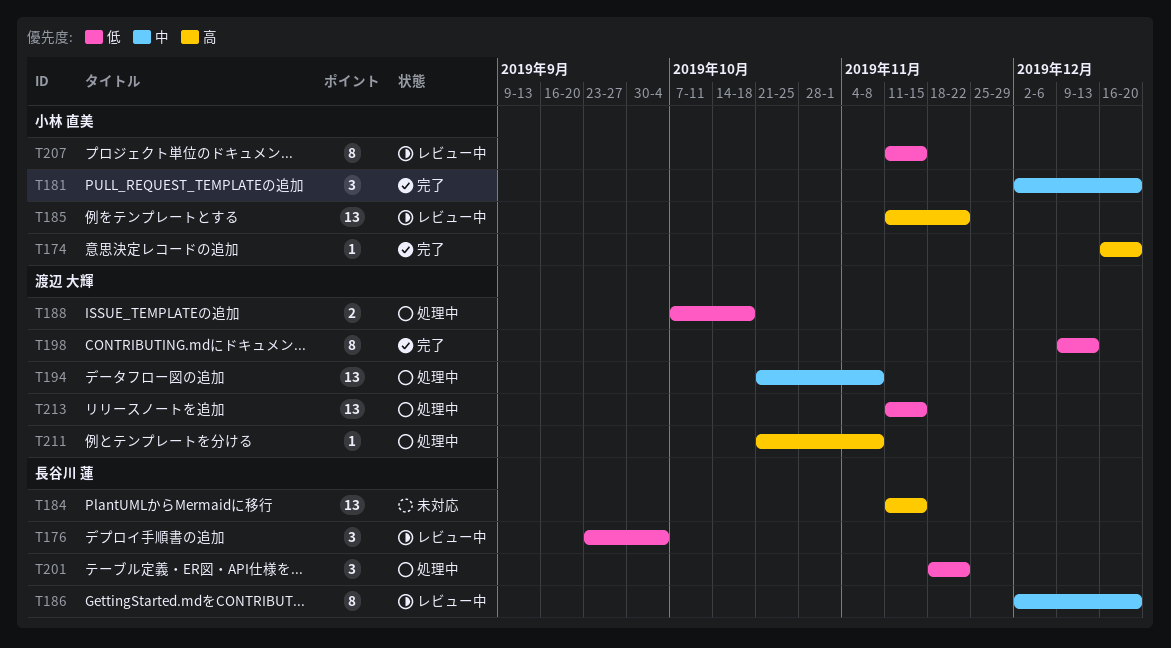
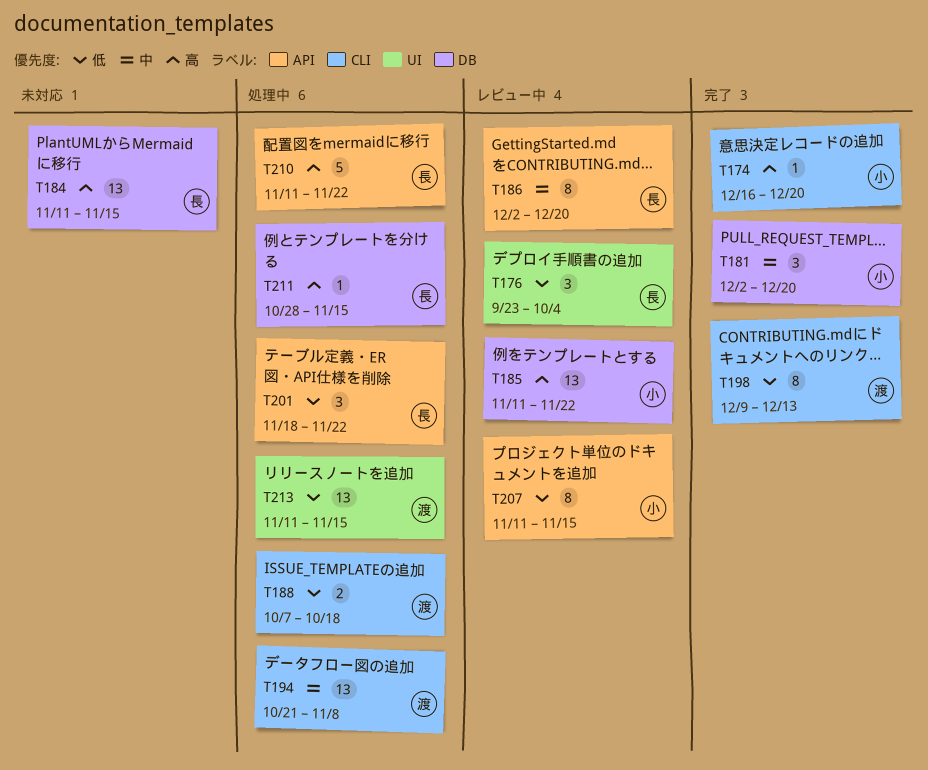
T210: none -> present
T211, owner: 渡辺 大輝 -> 長谷川 蓮
T211, start: Oct 21 -> Oct 28
T211, due: Nov 8 -> Nov 15

